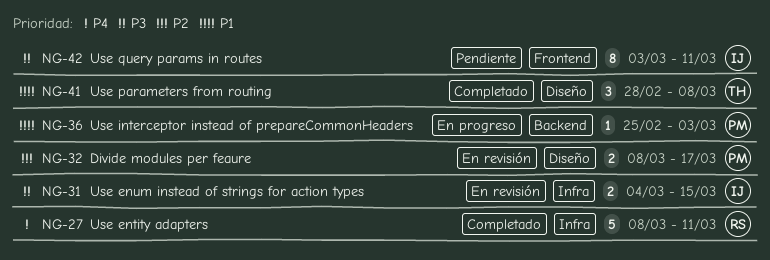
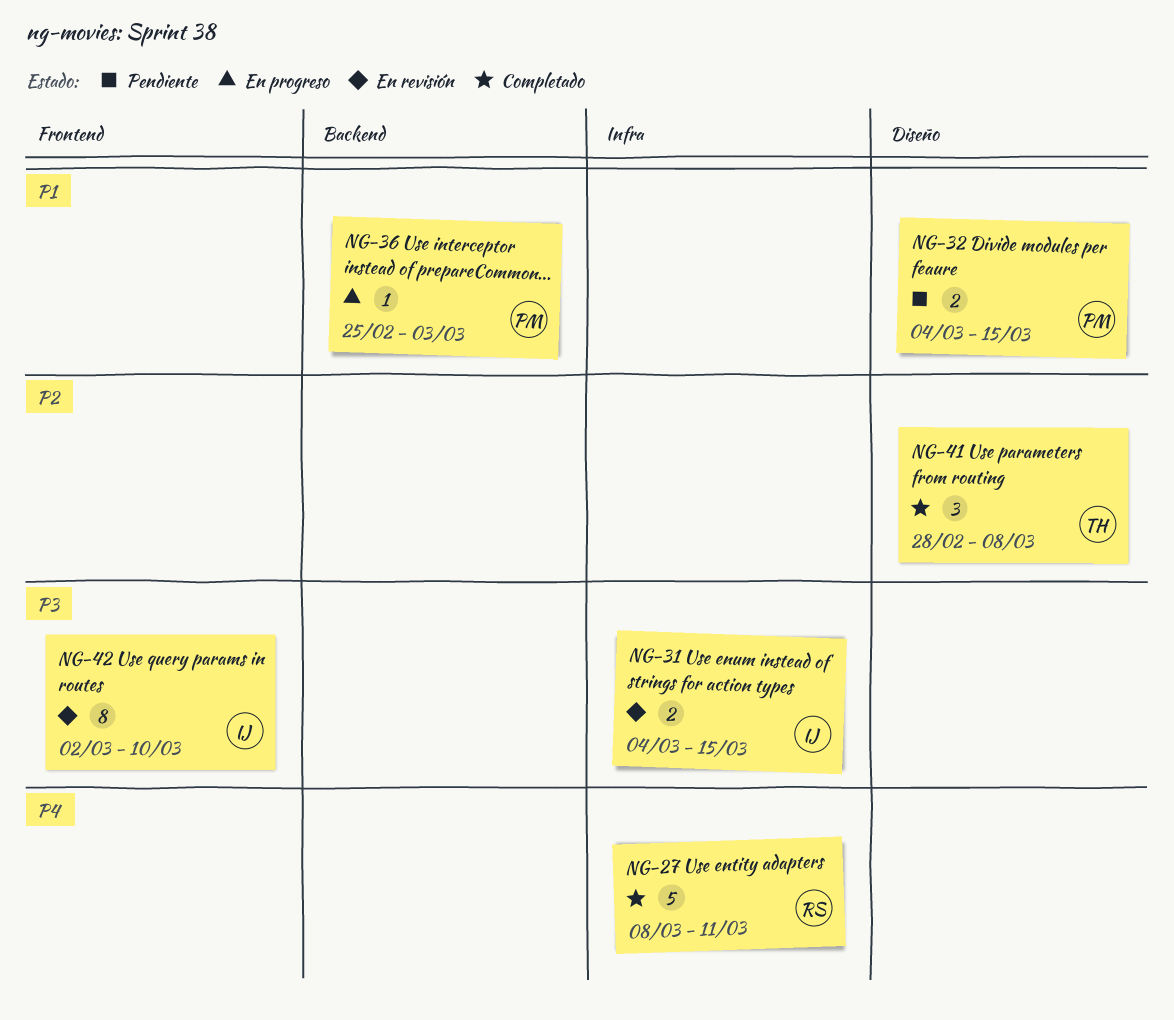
NG-32, status: En revisión -> Pendiente
NG-32, priority: P2 -> P1
NG-32, start: Mar 8 -> Mar 4
NG-32, due: Mar 17 -> Mar 15
NG-41, priority: P1 -> P2
NG-42, status: Pendiente -> En revisión
NG-42, start: Mar 3 -> Mar 2
NG-42, due: Mar 11 -> Mar 10

